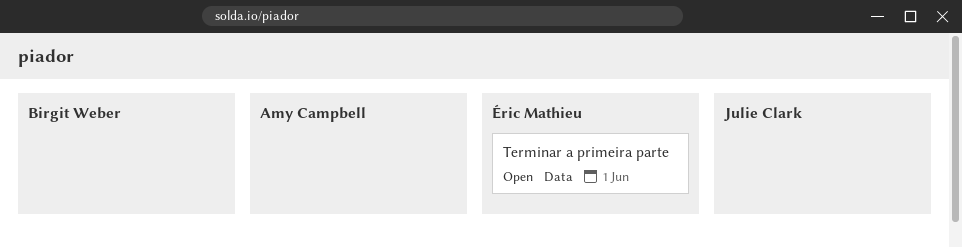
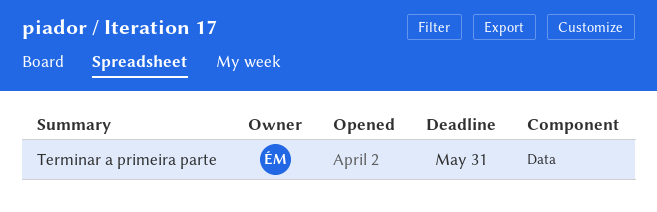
Terminar a primeira parte, due: Jun 1 -> May 31

